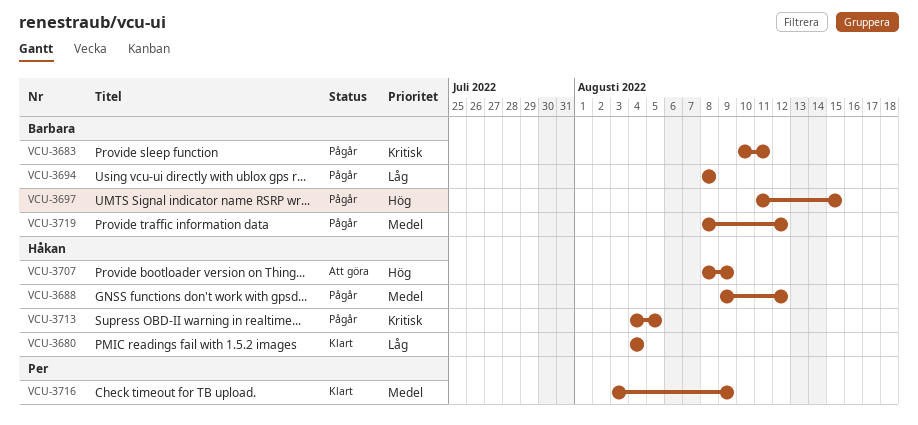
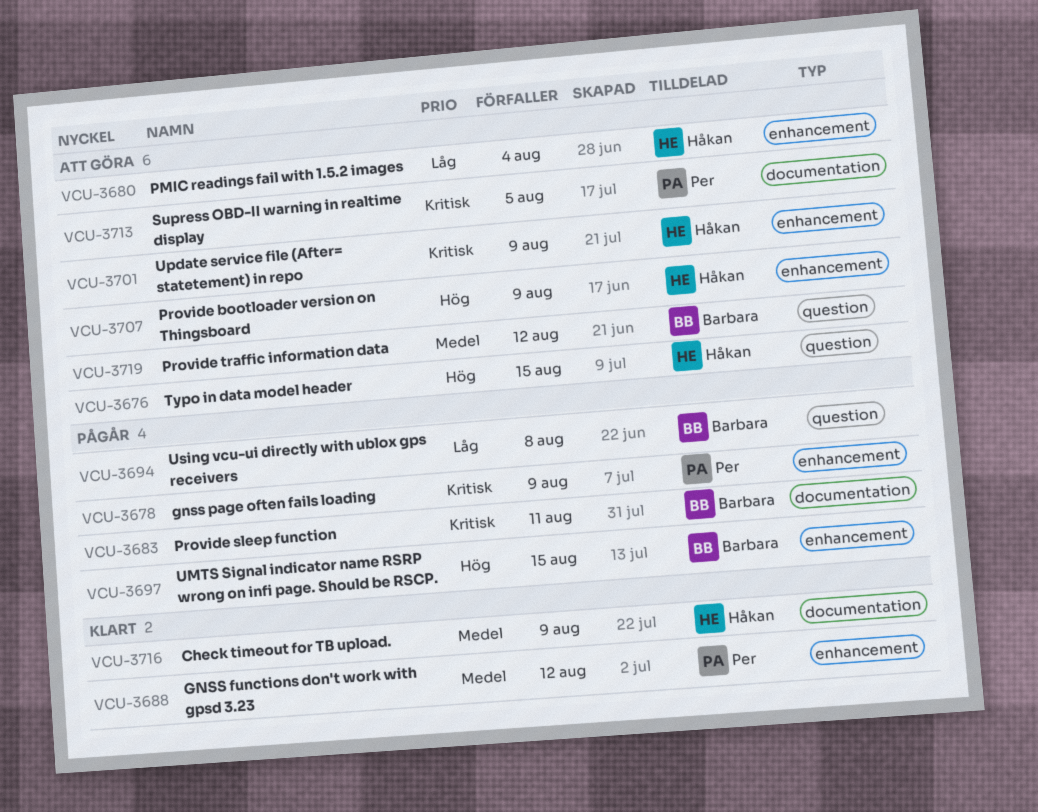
VCU-3676: none -> present
VCU-3678: none -> present
VCU-3680, status: Klart -> Att göra
VCU-3688, status: Pågår -> Klart
VCU-3688, owner: Håkan -> Per
VCU-3701: none -> present
VCU-3713, status: Pågår -> Att göra
VCU-3713, owner: Håkan -> Per
VCU-3716, owner: Per -> Håkan
VCU-3719, status: Pågår -> Att göra

